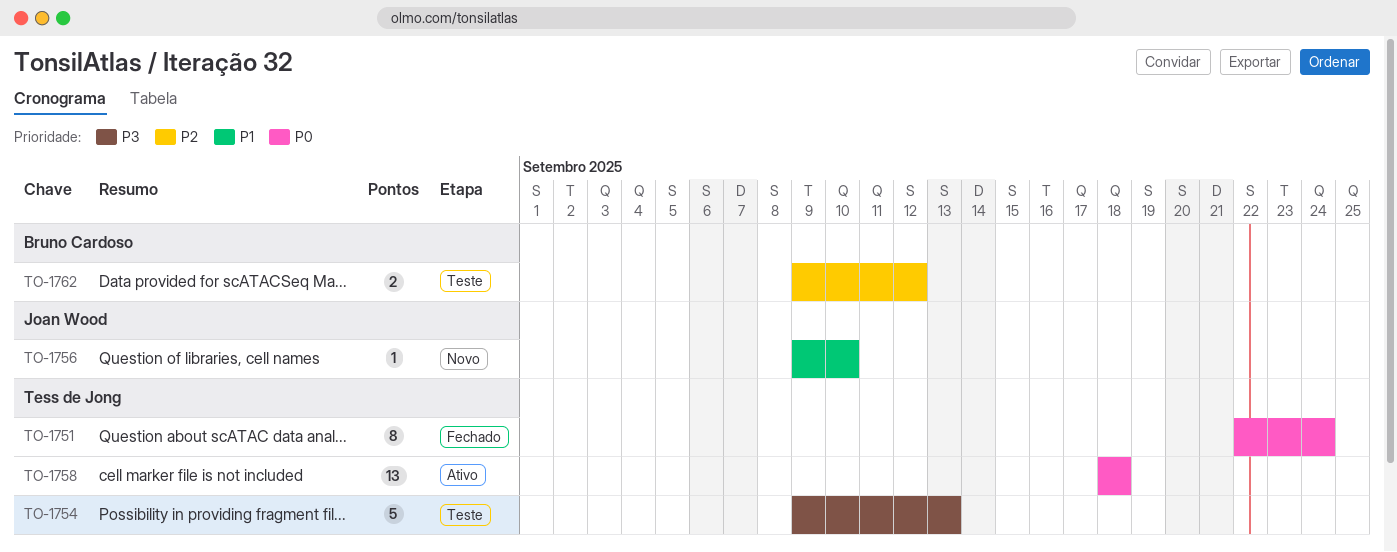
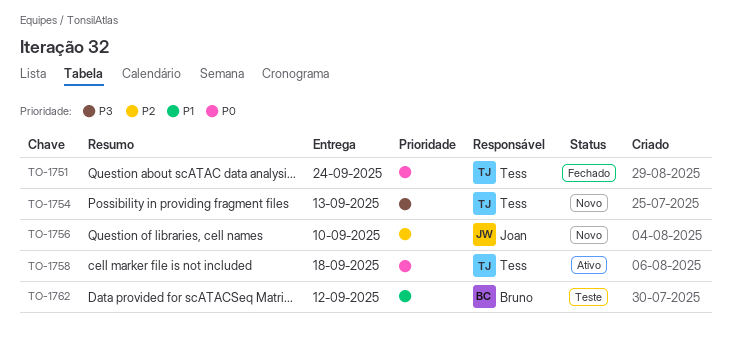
TO-1754, status: Teste -> Novo
TO-1756, priority: P1 -> P2
TO-1762, priority: P2 -> P1

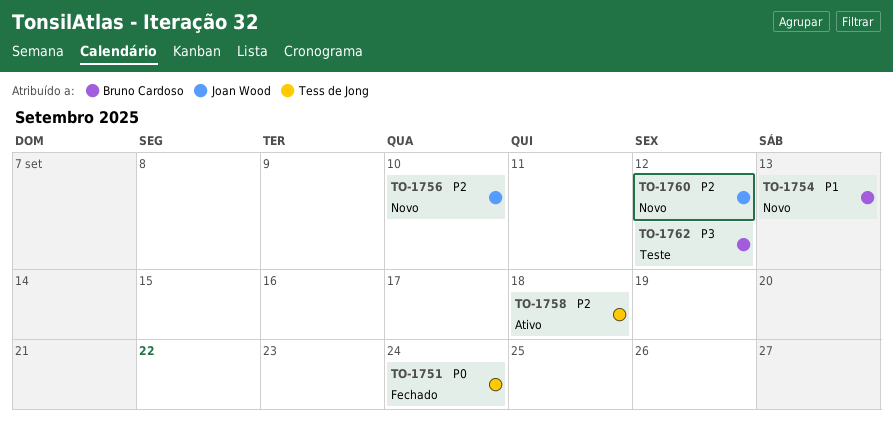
TO-1754, owner: Tess de Jong -> Bruno Cardoso
TO-1754, priority: P3 -> P1
TO-1758, priority: P0 -> P2
TO-1760: none -> present
TO-1762, priority: P1 -> P3

